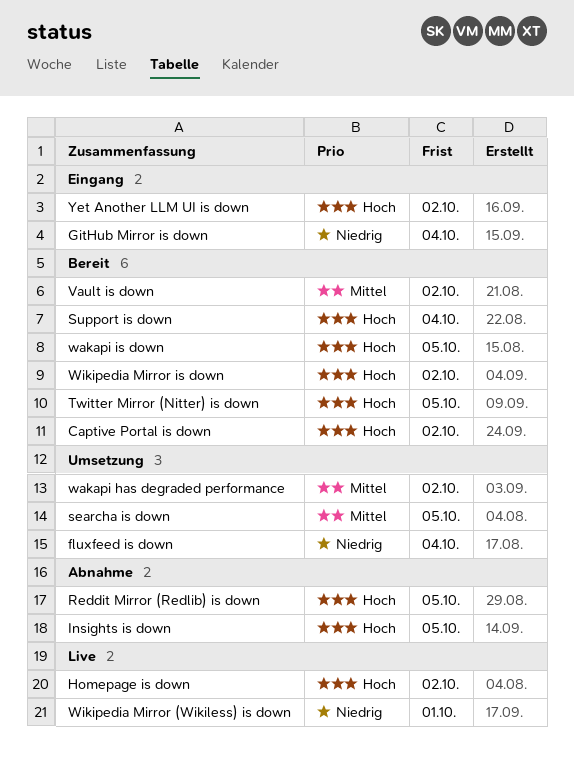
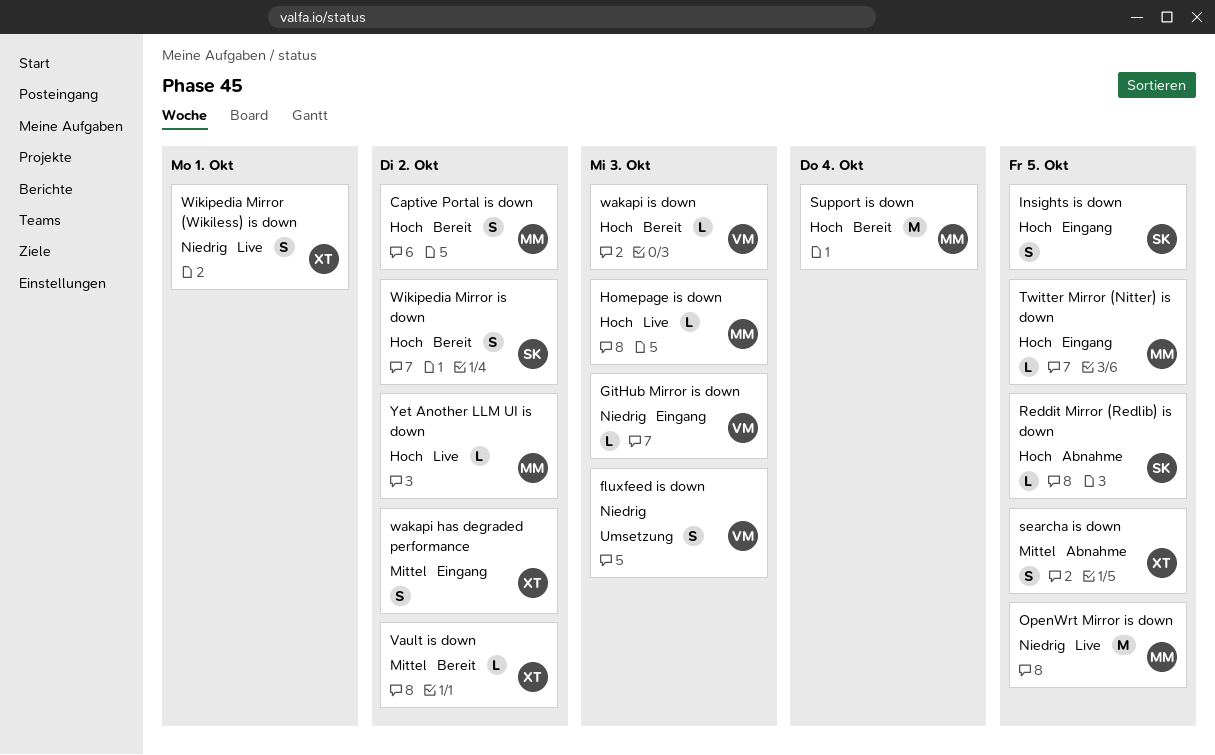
fluxfeed is down, due: Oct 4 -> Oct 3
GitHub Mirror is down, due: Oct 4 -> Oct 3
Homepage is down, due: Oct 2 -> Oct 3
Insights is down, status: Abnahme -> Eingang
OpenWrt Mirror is down: none -> present
searcha is down, status: Umsetzung -> Abnahme
Twitter Mirror (Nitter) is down, status: Bereit -> Eingang
wakapi has degraded performance, status: Umsetzung -> Eingang
wakapi is down, due: Oct 5 -> Oct 3
Yet Another LLM UI is down, status: Eingang -> Live

